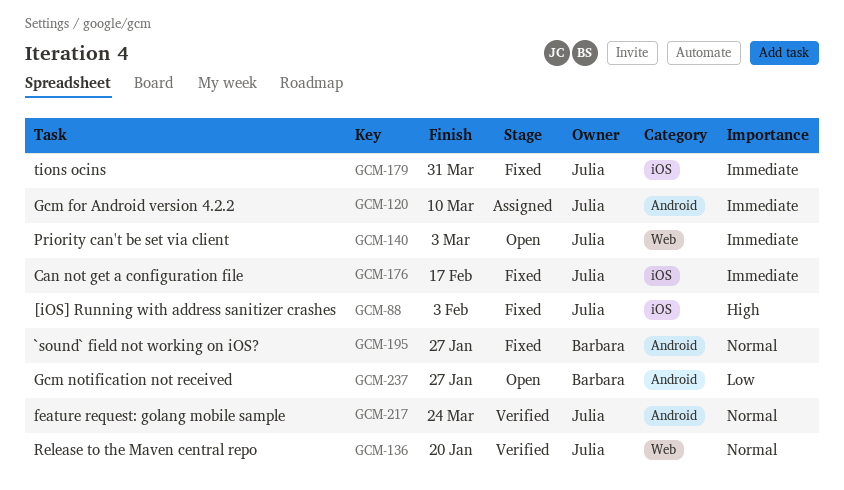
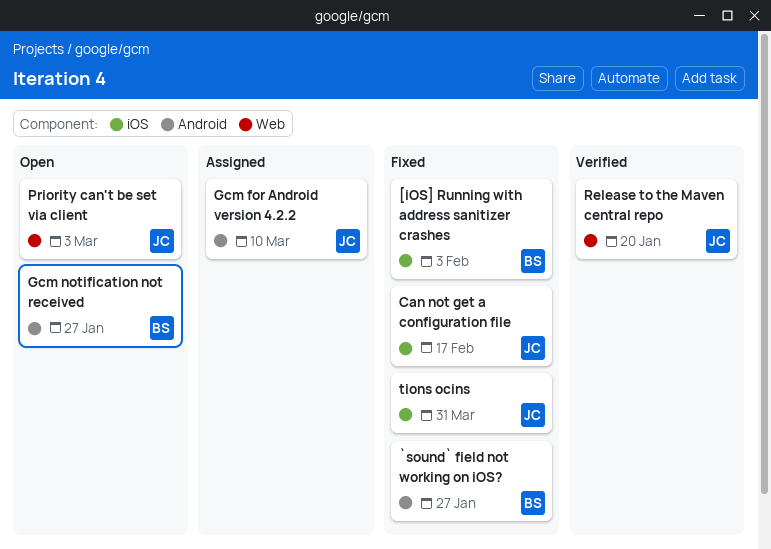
[iOS] Running with address sanitizer crashes, owner: Julia -> Barbara
feature request: golang mobile sample: present -> none

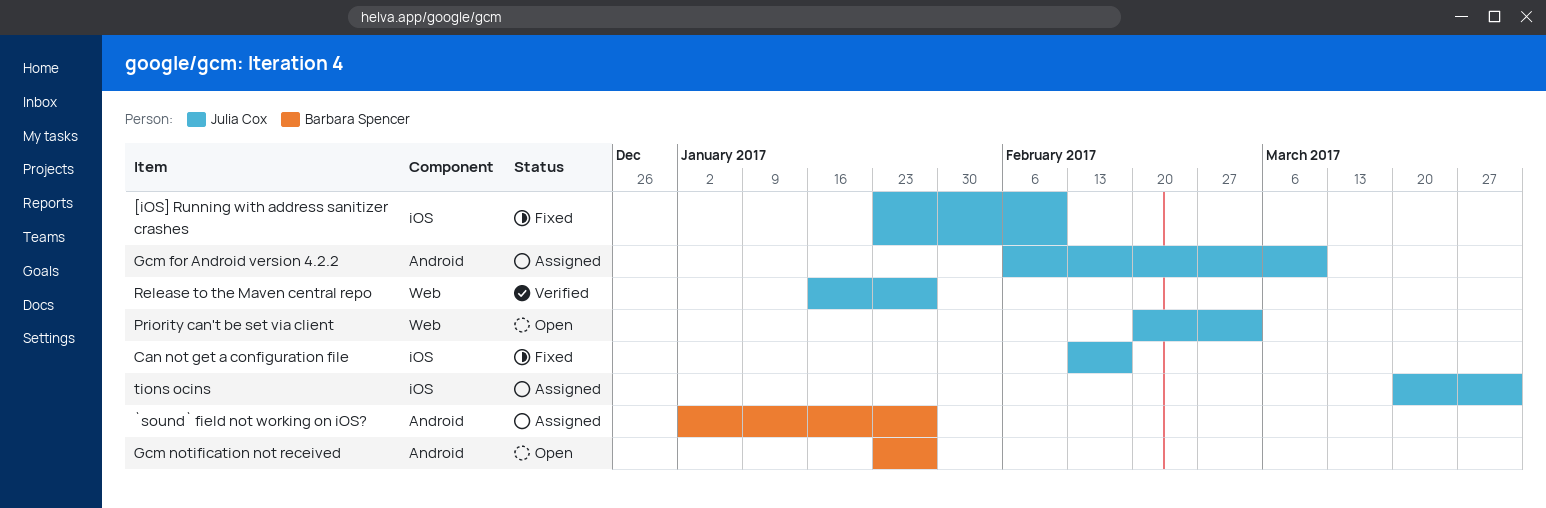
[iOS] Running with address sanitizer crashes, owner: Barbara Spencer -> Julia Cox
[iOS] Running with address sanitizer crashes, due: Feb 3 -> Feb 10
`sound` field not working on iOS?, status: Fixed -> Assigned
Release to the Maven central repo, due: Jan 20 -> Jan 27
tions ocins, status: Fixed -> Assigned

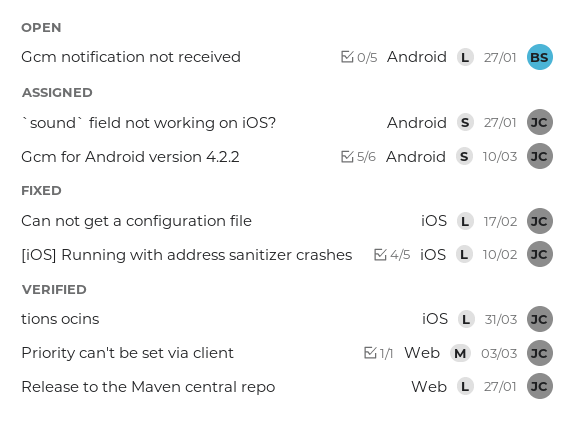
`sound` field not working on iOS?, owner: Barbara Spencer -> Julia Cox
Priority can't be set via client, status: Open -> Verified
tions ocins, status: Assigned -> Verified

